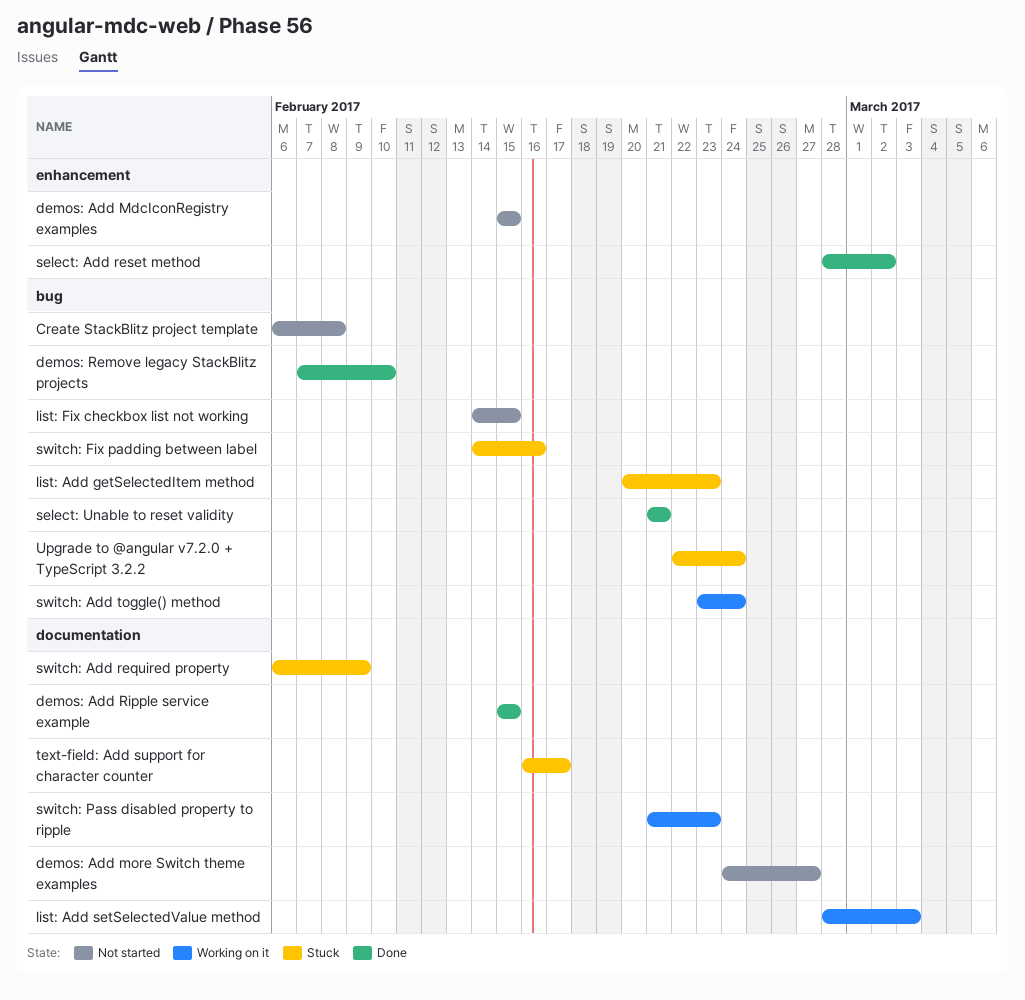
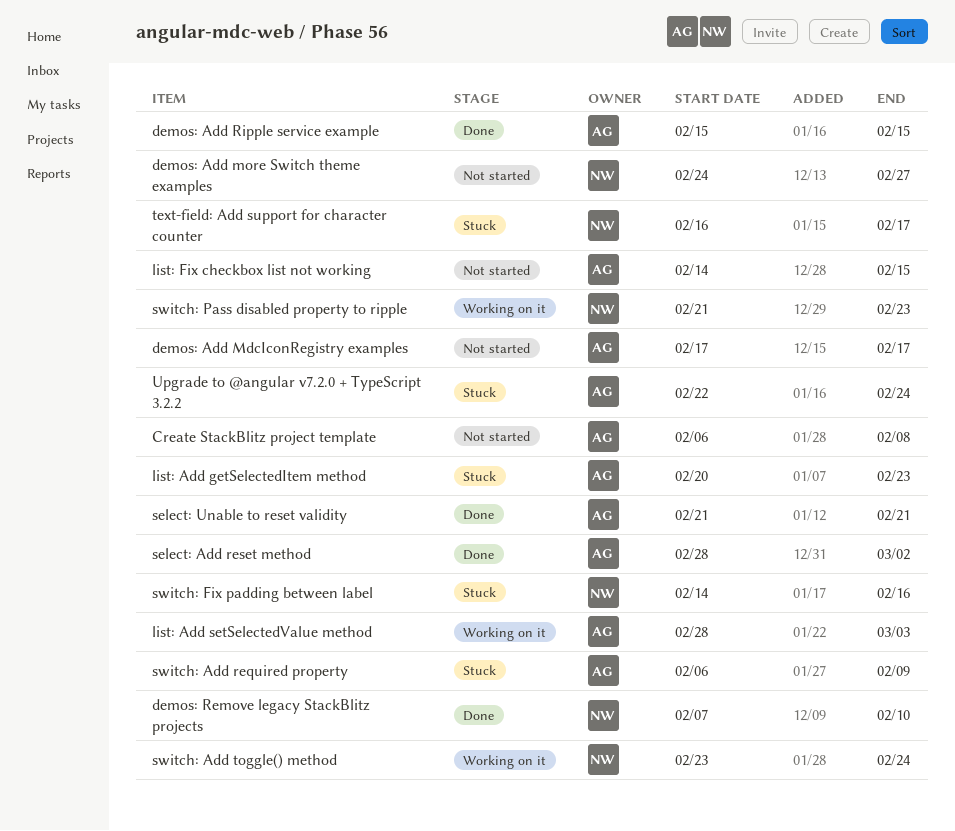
demos: Add MdcIconRegistry examples, start: Feb 15 -> Feb 17
demos: Add MdcIconRegistry examples, due: Feb 15 -> Feb 17

